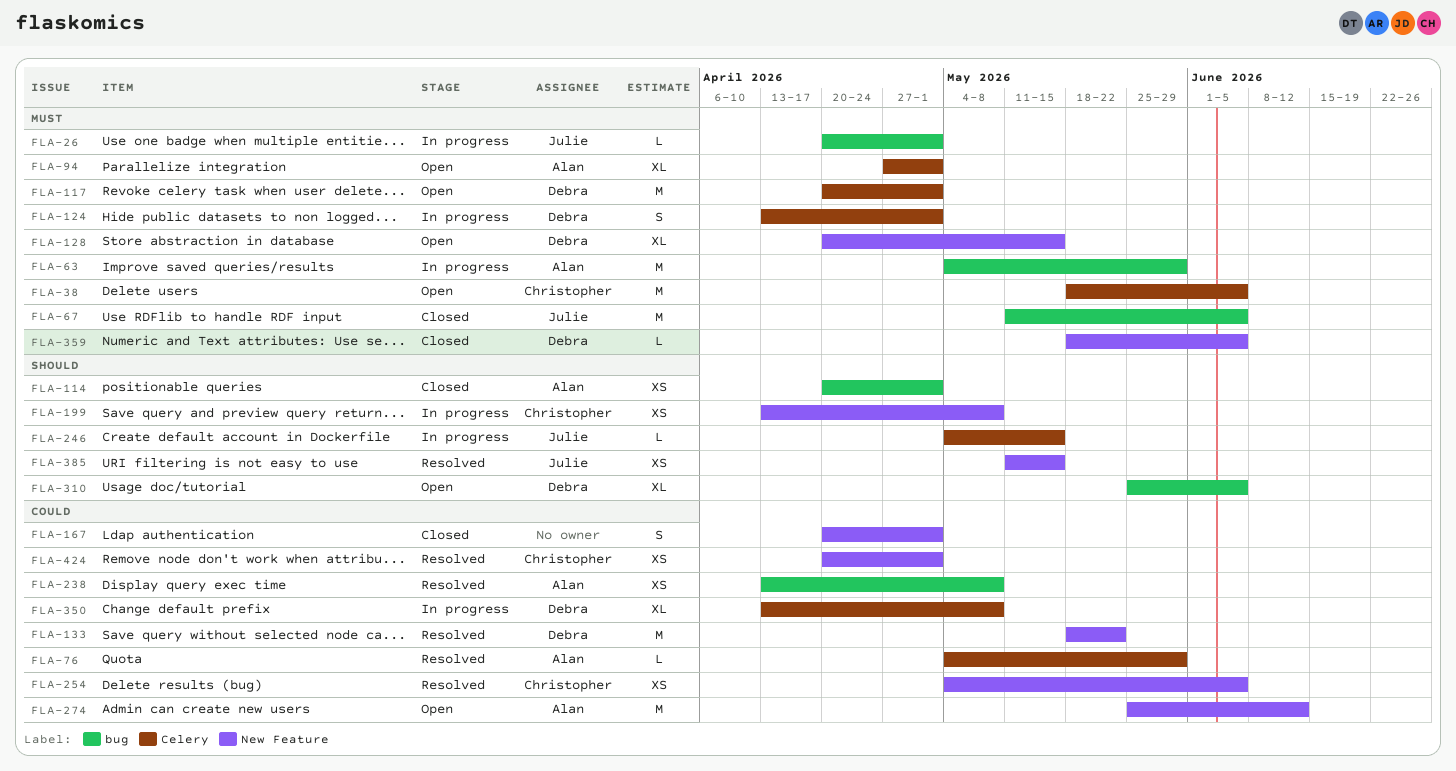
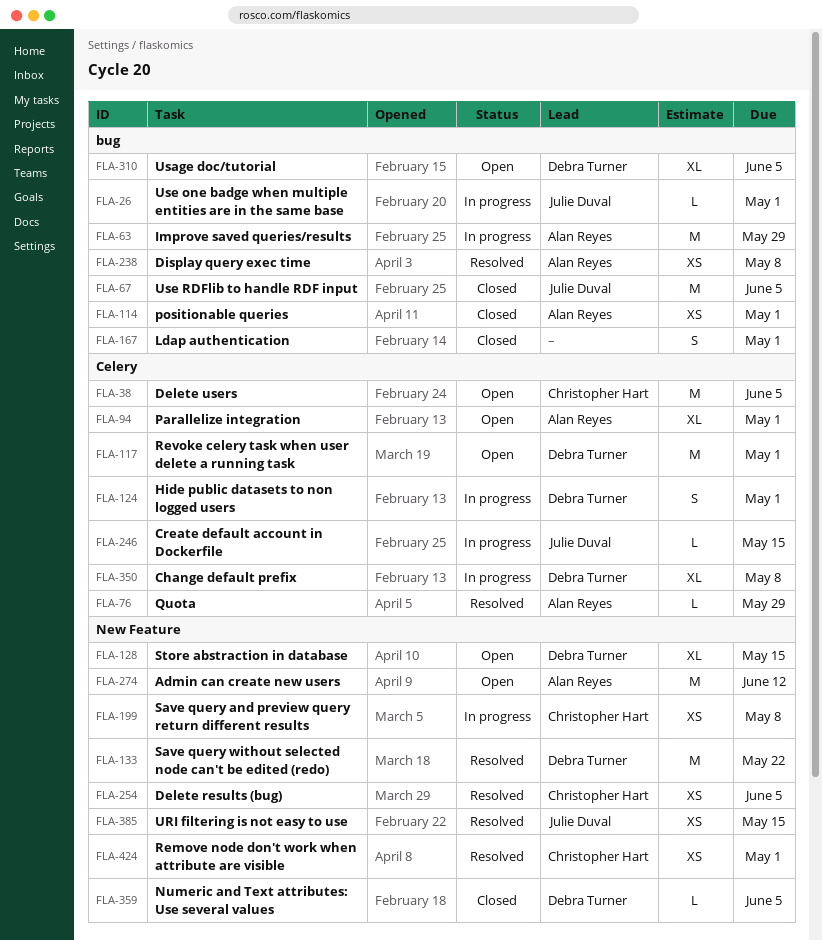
FLA-167, label: New Feature -> bug

